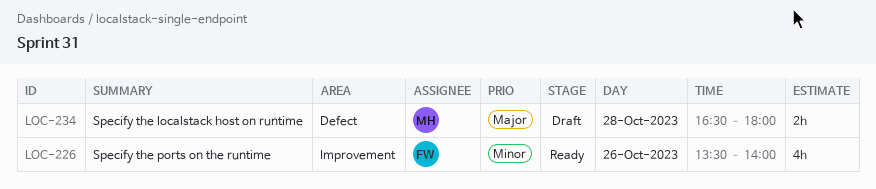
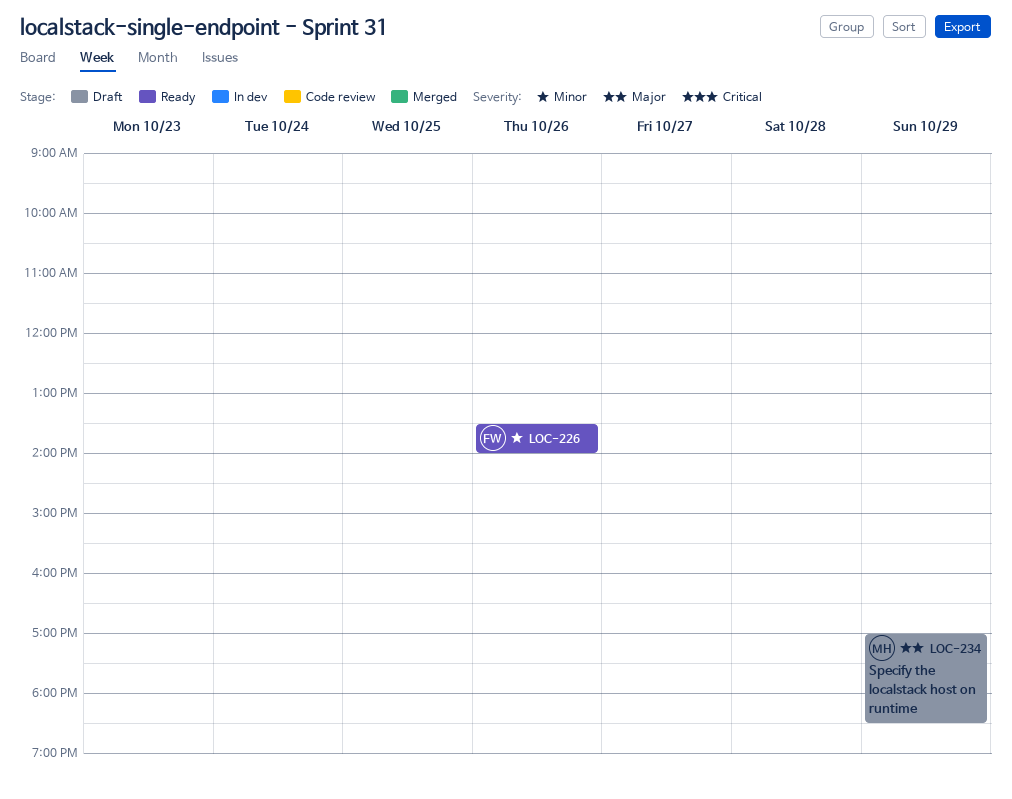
LOC-234, day: Oct 28 -> Oct 29
LOC-234, begins: 16:30 -> 17:00
LOC-234, ends: 18:00 -> 18:30

